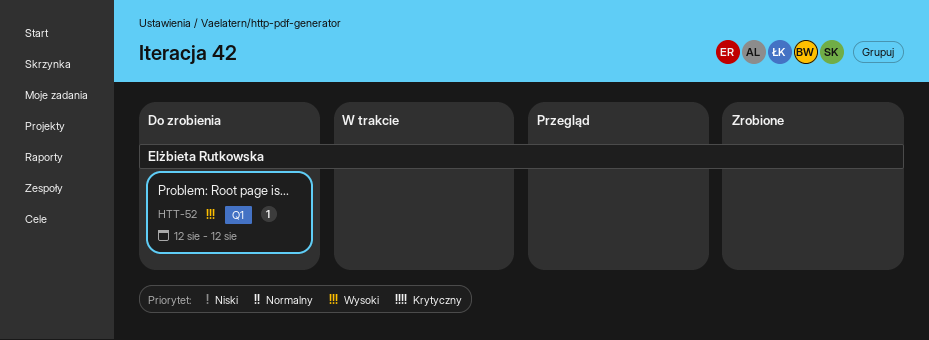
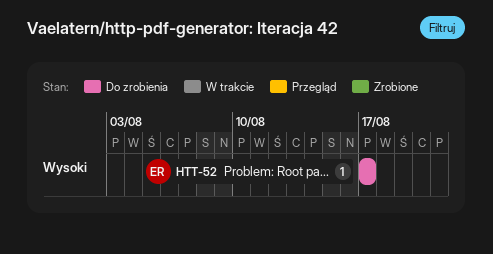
HTT-52, start: Aug 12 -> Aug 17
HTT-52, due: Aug 12 -> Aug 17

